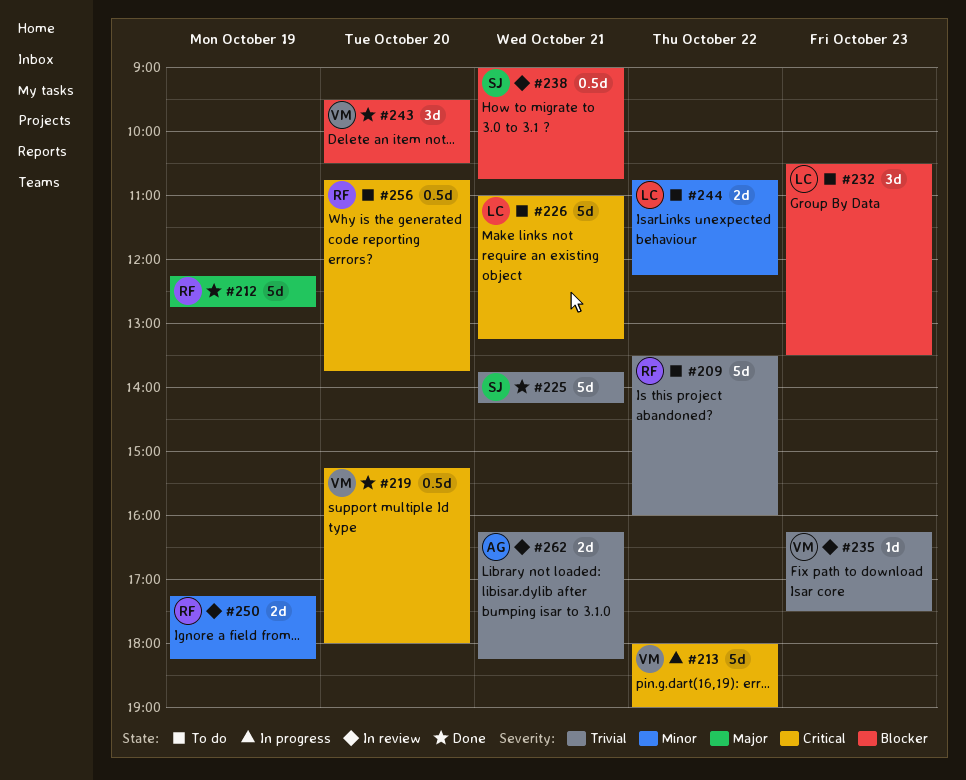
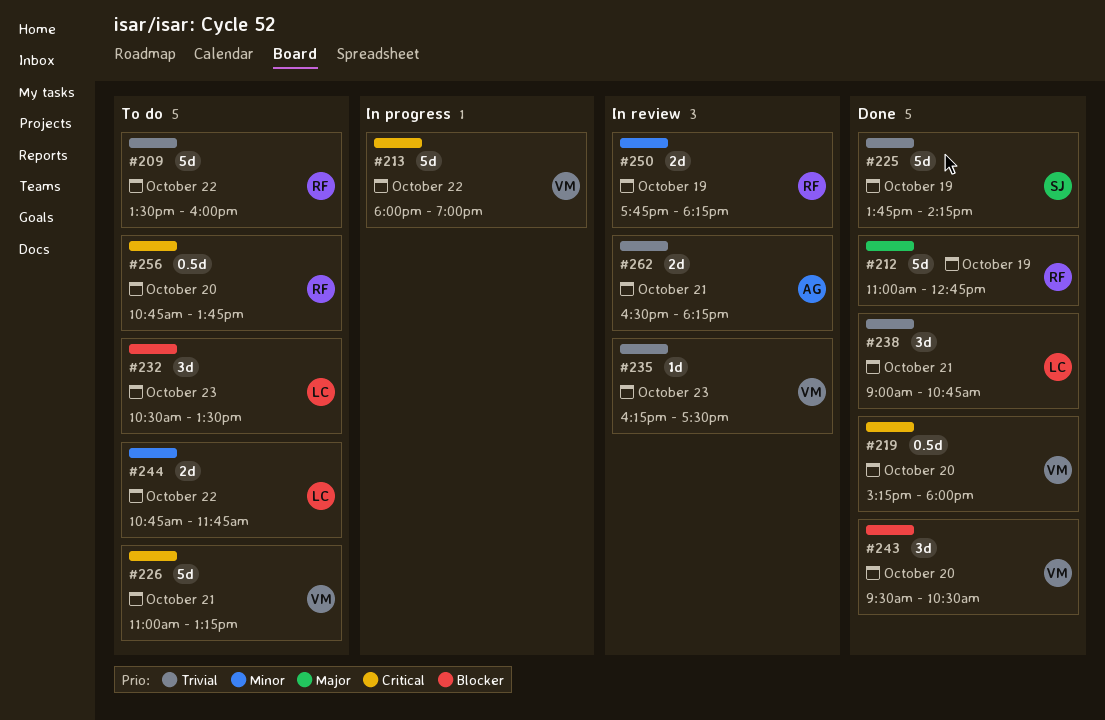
#212, begins: 12:15 -> 11:00
#225, day: Oct 21 -> Oct 19
#226, owner: LC -> VM
#238, status: In review -> Done
#238, owner: SJ -> LC
#238, priority: Blocker -> Trivial
#238, estimate: 0.5d -> 3d
#244, ends: 12:15 -> 11:45
#250, begins: 17:15 -> 17:45
#262, begins: 16:15 -> 16:30

